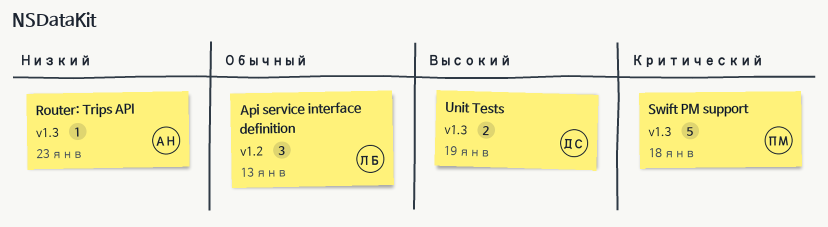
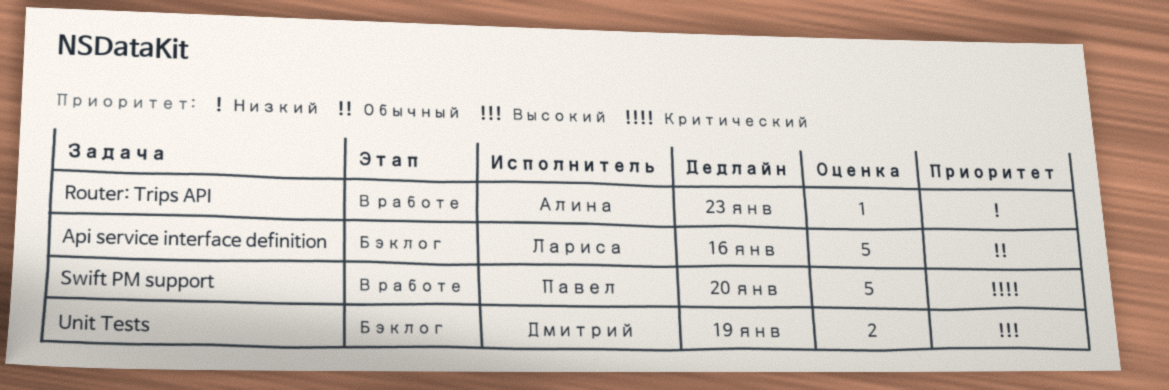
Api service interface definition, estimate: 3 -> 5
Api service interface definition, due: Jan 13 -> Jan 16
Swift PM support, due: Jan 18 -> Jan 20

